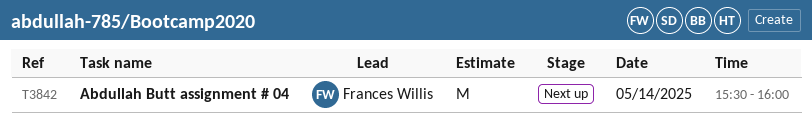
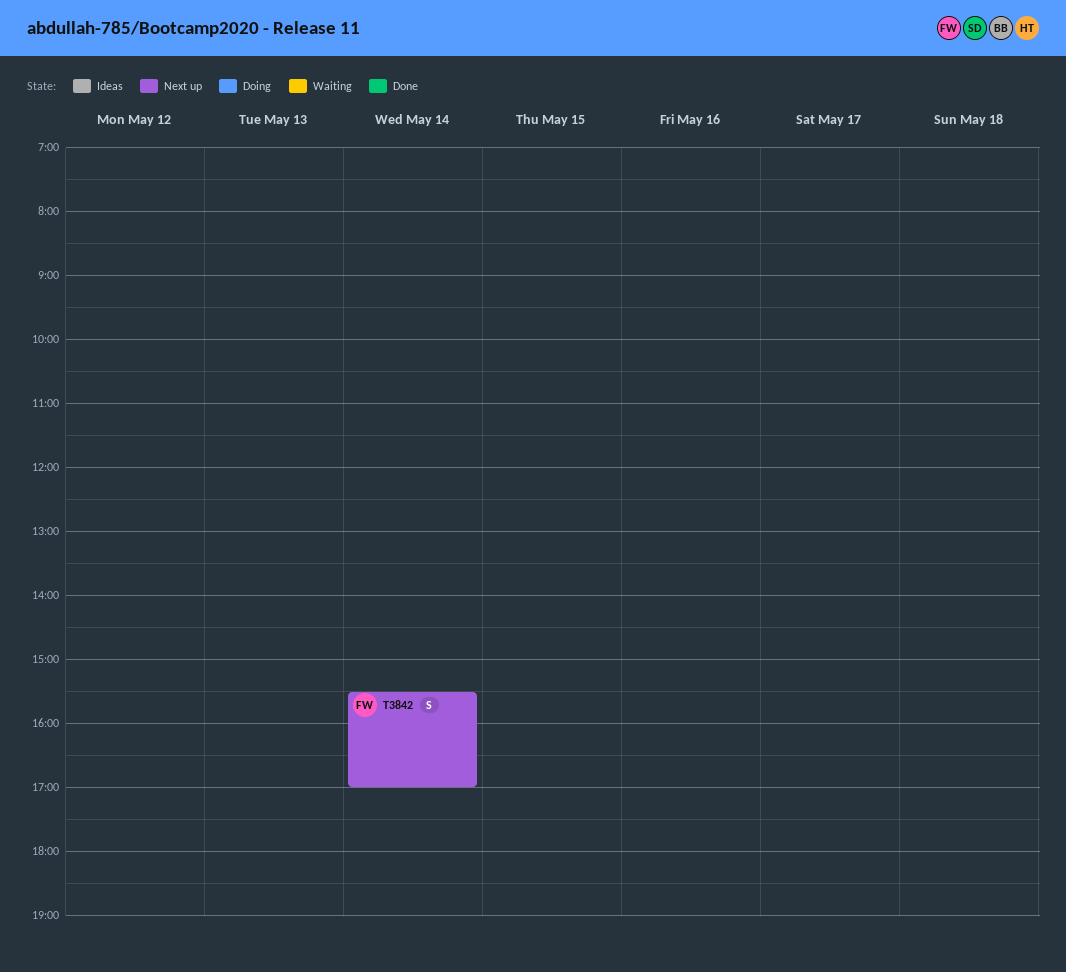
T3842, estimate: M -> S
T3842, ends: 16:00 -> 17:00

